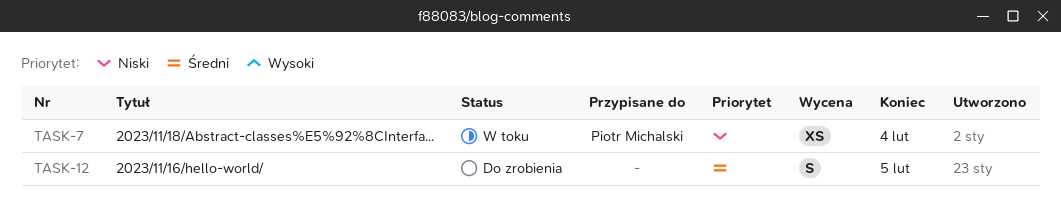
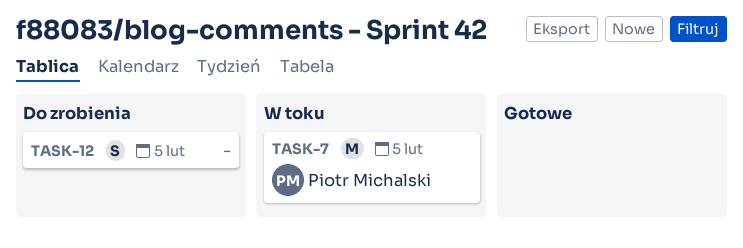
TASK-7, estimate: XS -> M
TASK-7, due: Feb 4 -> Feb 5

